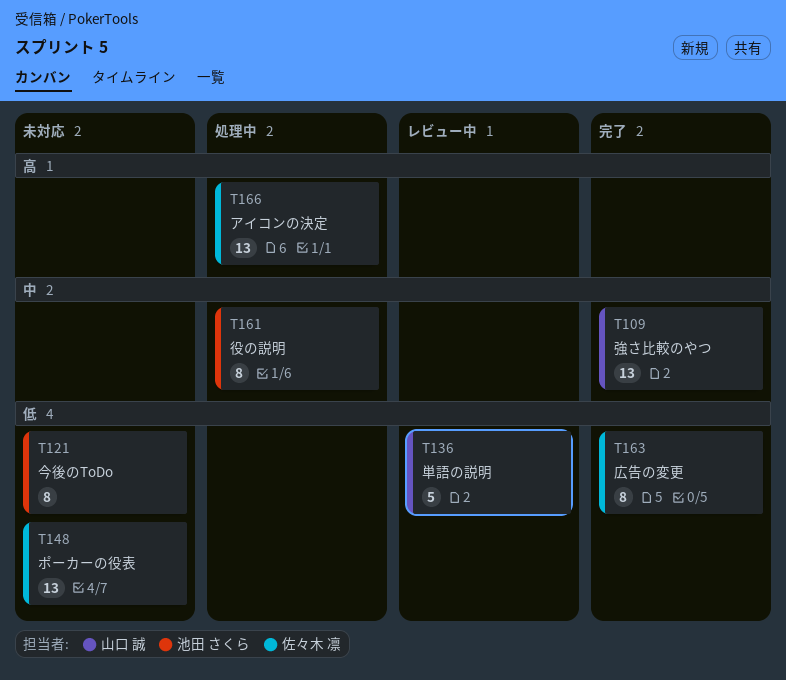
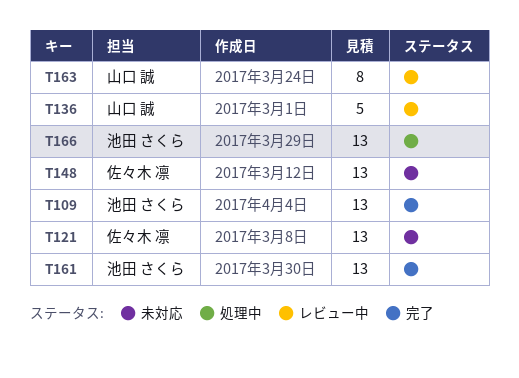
T109, owner: 山口 誠 -> 池田 さくら
T121, owner: 池田 さくら -> 佐々木 凛
T121, estimate: 8 -> 13
T161, status: 処理中 -> 完了
T161, estimate: 8 -> 13
T163, status: 完了 -> レビュー中
T163, owner: 佐々木 凛 -> 山口 誠
T166, owner: 佐々木 凛 -> 池田 さくら

